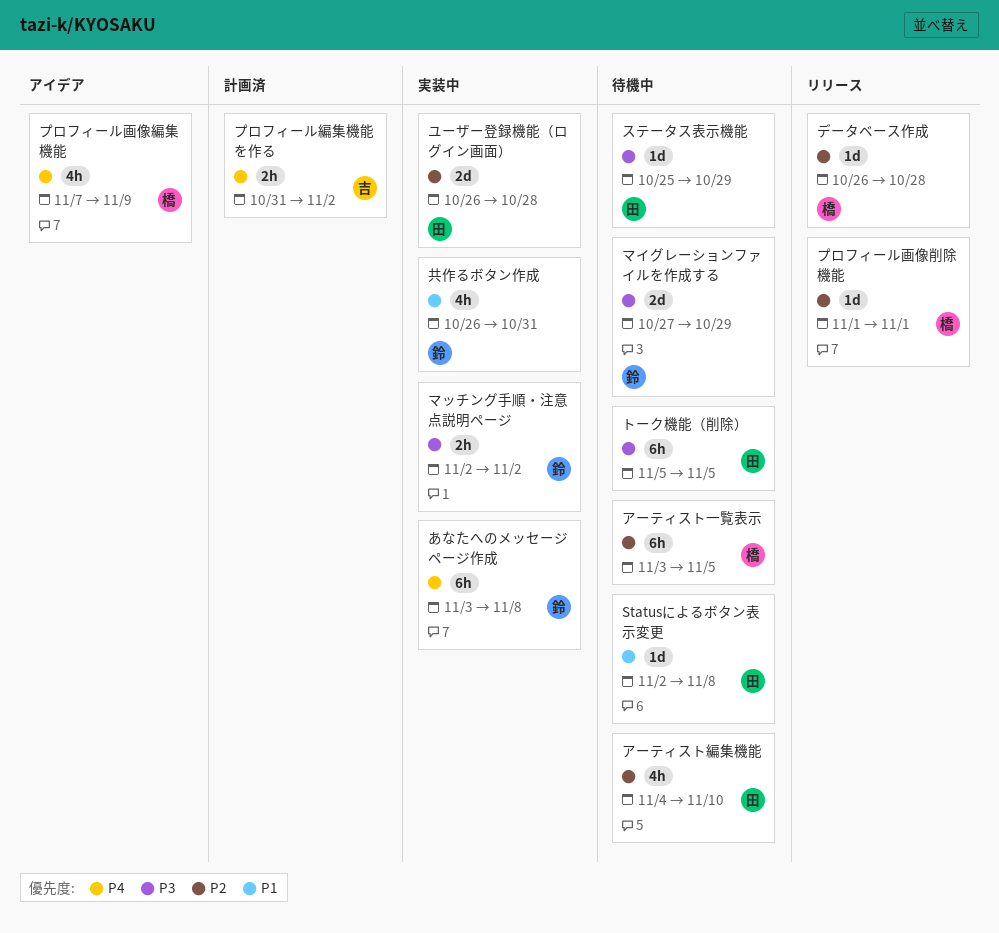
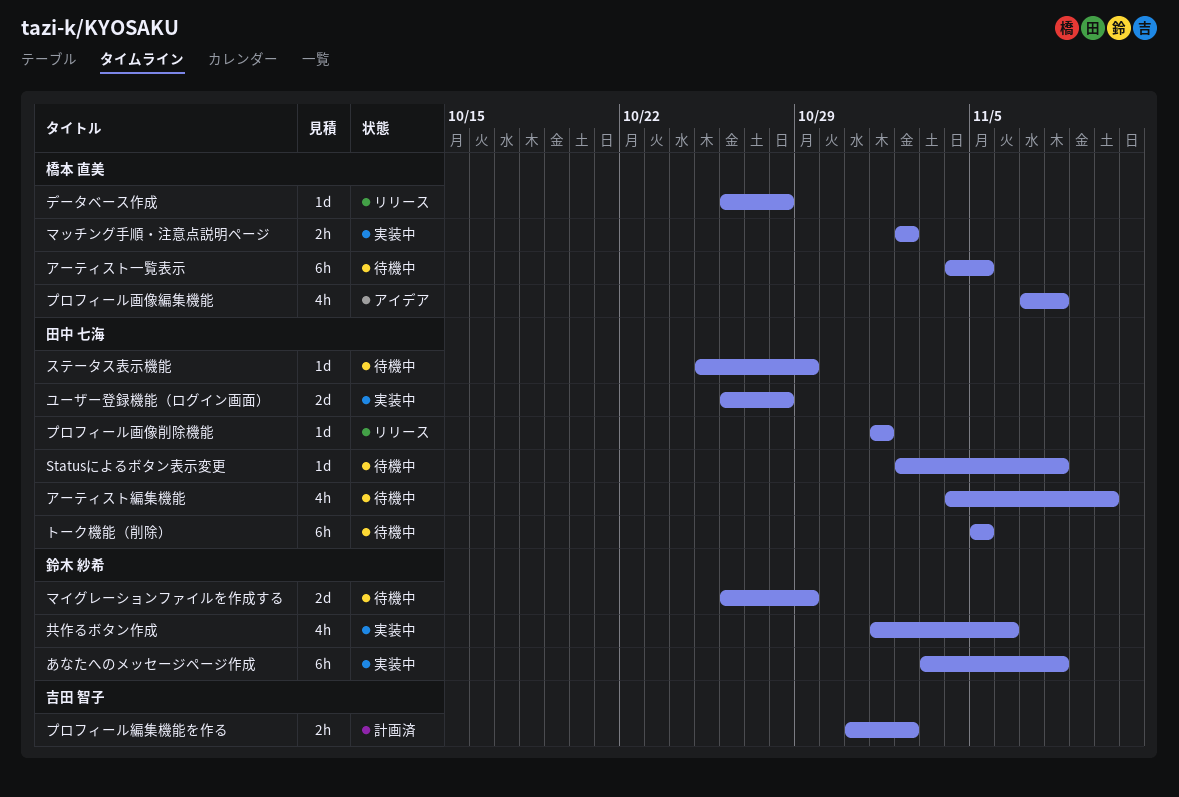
アーティスト一覧表示, start: Nov 3 -> Nov 4
プロフィール画像削除機能, owner: 橋本 直美 -> 田中 七海
プロフィール画像編集機能, due: Nov 9 -> Nov 8
マイグレーションファイルを作成する, start: Oct 27 -> Oct 26
マッチング手順・注意点説明ページ, owner: 鈴木 紗希 -> 橋本 直美
共作るボタン作成, start: Oct 26 -> Nov 1
共作るボタン作成, due: Oct 31 -> Nov 6

